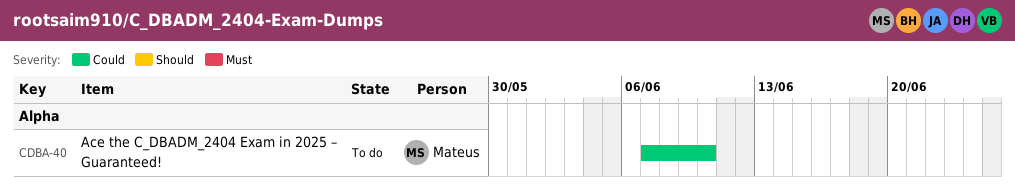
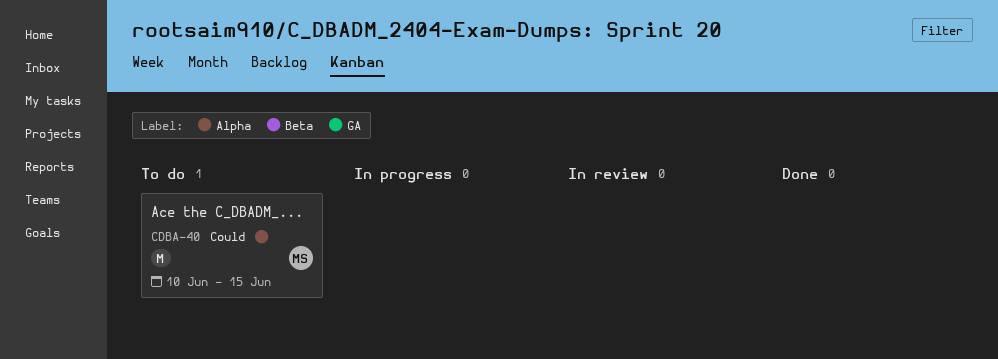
CDBA-40, start: Jun 7 -> Jun 10
CDBA-40, due: Jun 10 -> Jun 15

